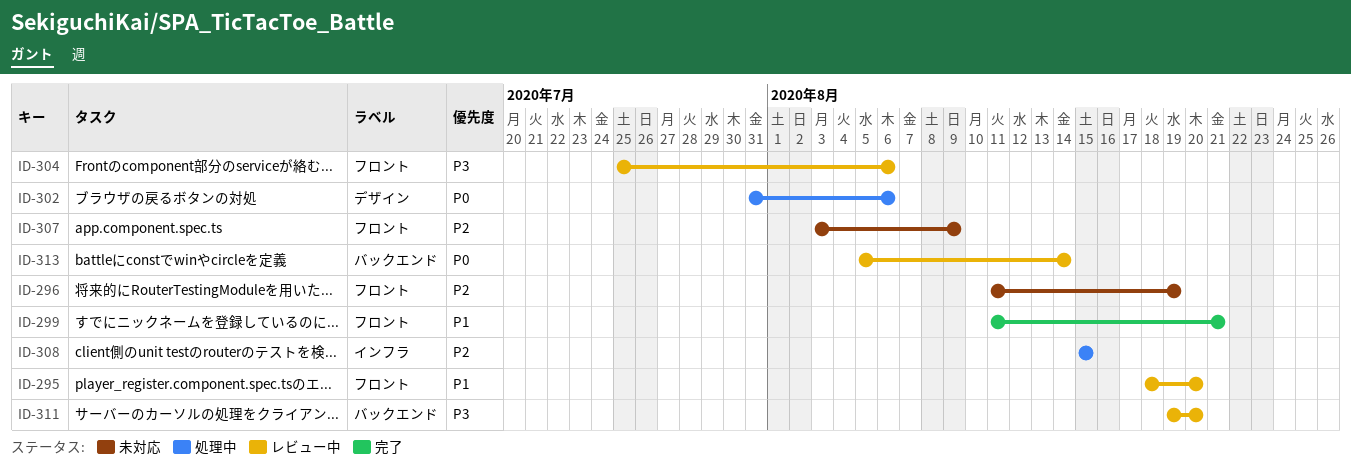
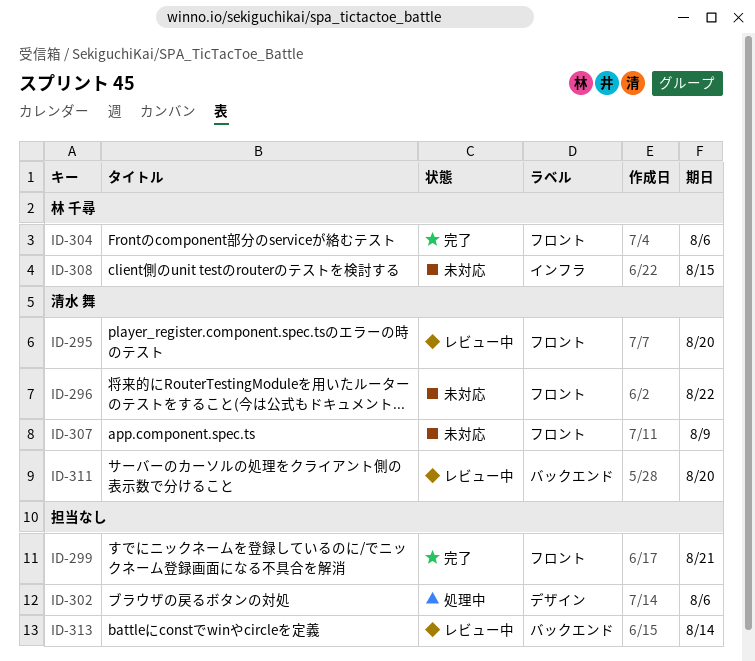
ID-296, due: Aug 19 -> Aug 22
ID-304, status: レビュー中 -> 完了
ID-308, status: 処理中 -> 未対応

